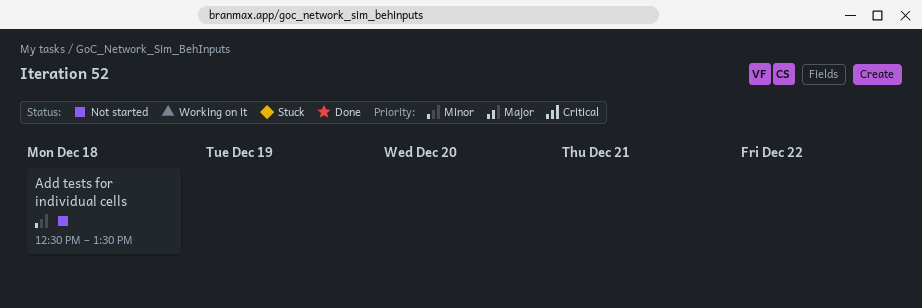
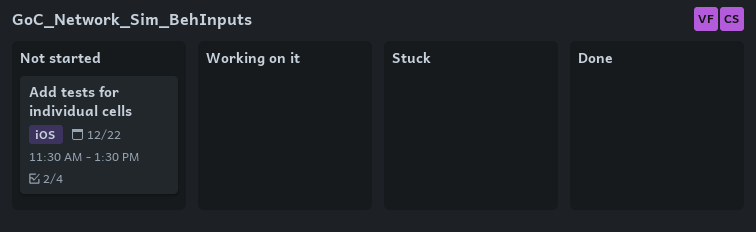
Add tests for individual cells, day: Dec 18 -> Dec 22
Add tests for individual cells, begins: 12:30 -> 11:30

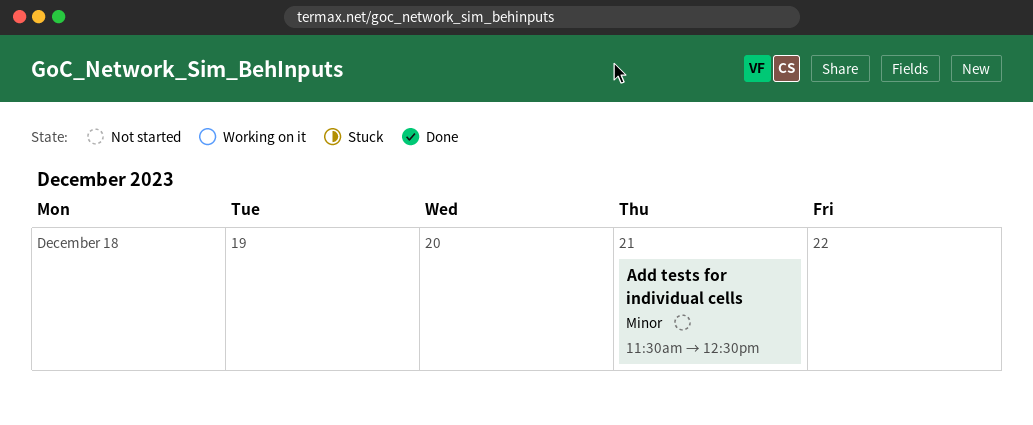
Add tests for individual cells, day: Dec 22 -> Dec 21
Add tests for individual cells, ends: 13:30 -> 12:30

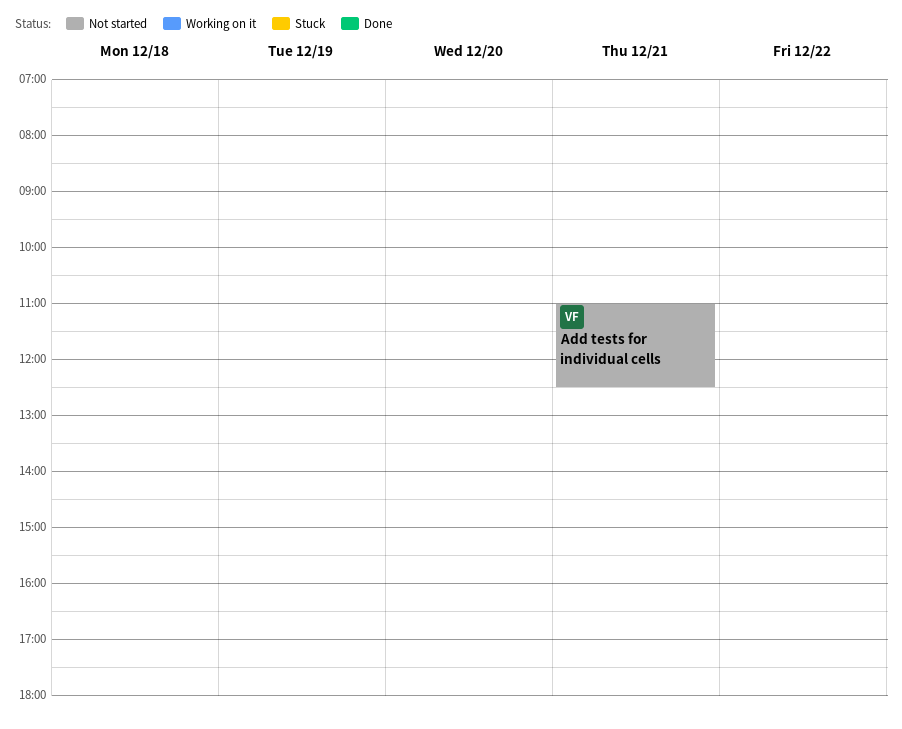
Add tests for individual cells, begins: 11:30 -> 11:00

